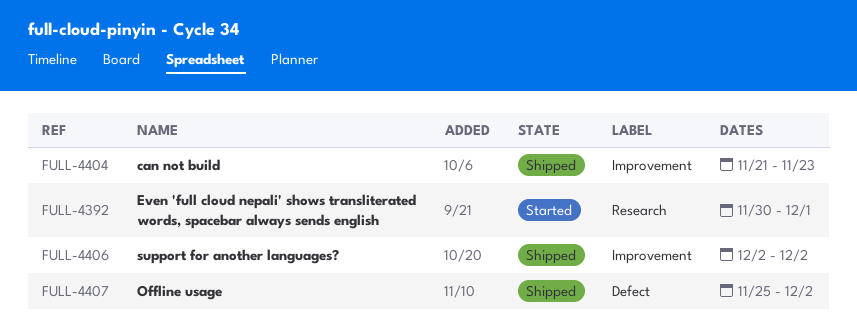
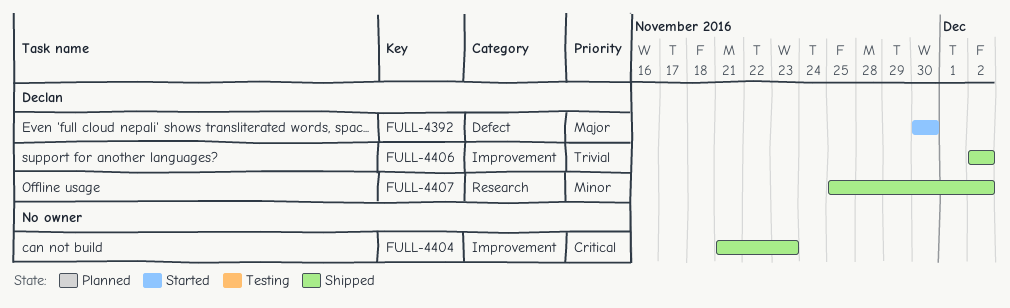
FULL-4392, label: Research -> Defect
FULL-4392, due: Dec 1 -> Nov 30
FULL-4407, label: Defect -> Research

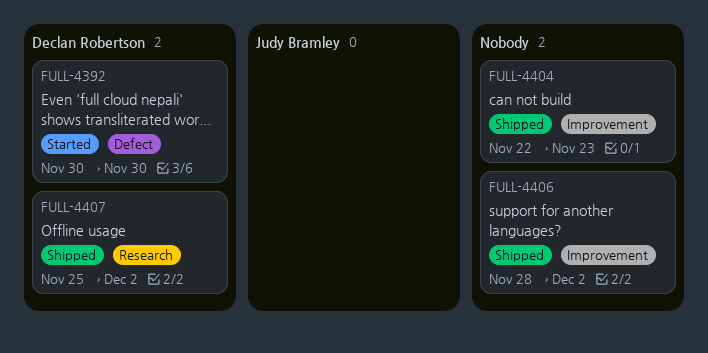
FULL-4404, start: Nov 21 -> Nov 22
FULL-4406, owner: Declan Robertson -> none
FULL-4406, start: Dec 2 -> Nov 28

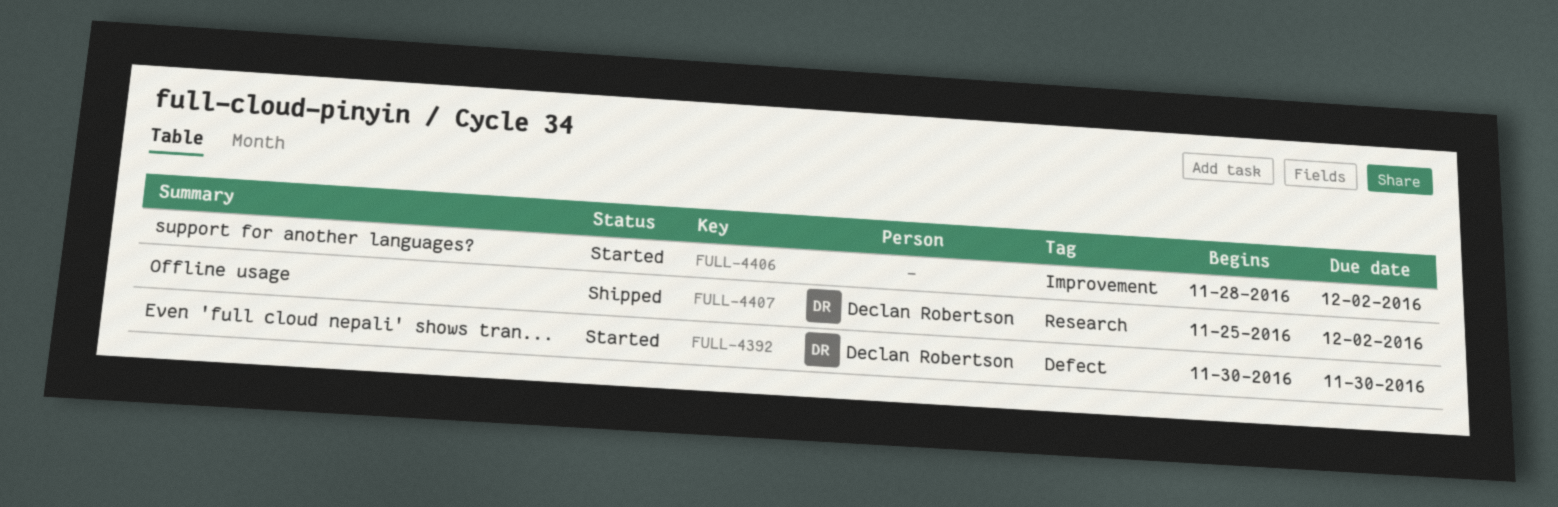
FULL-4404: present -> none
FULL-4406, status: Shipped -> Started

